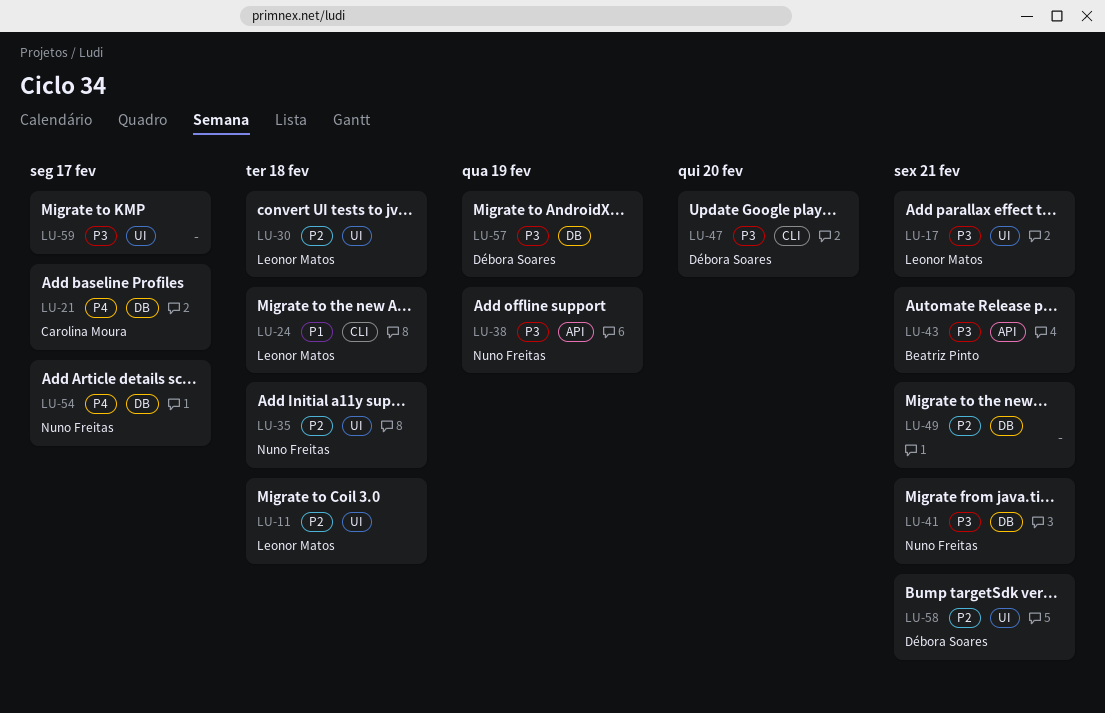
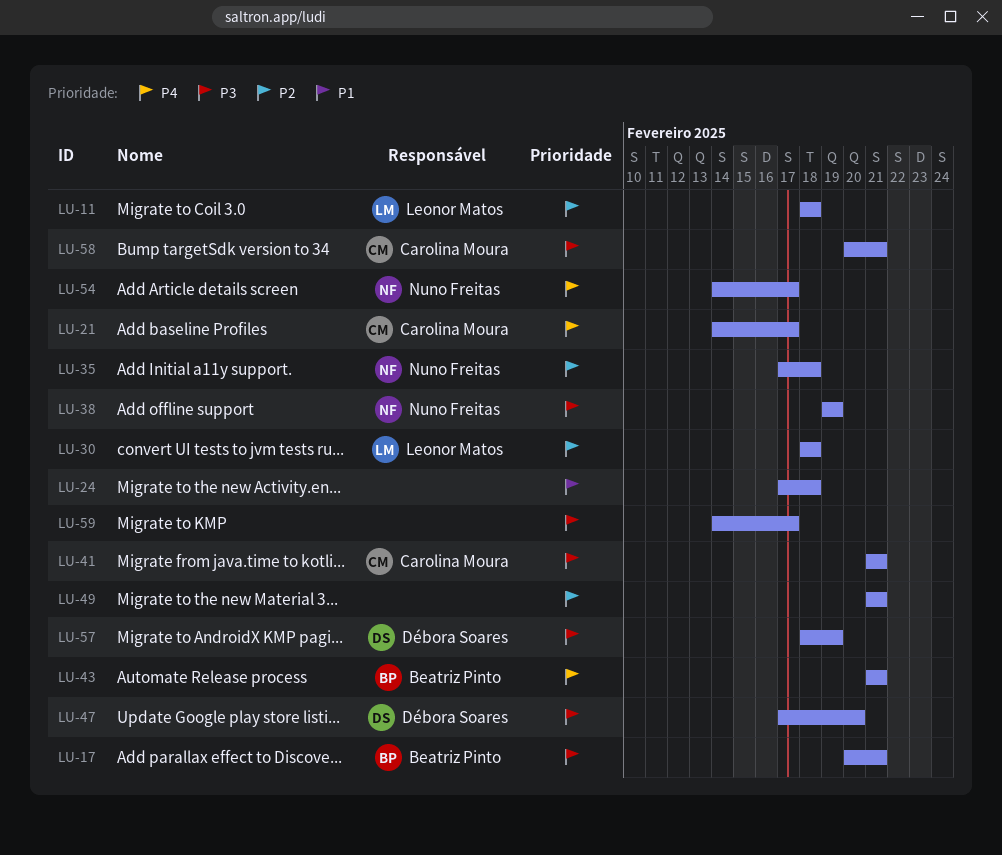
LU-17, owner: Leonor Matos -> Beatriz Pinto
LU-24, owner: Leonor Matos -> none
LU-41, owner: Nuno Freitas -> Carolina Moura
LU-43, priority: P3 -> P4
LU-58, owner: Débora Soares -> Carolina Moura
LU-58, priority: P2 -> P3

